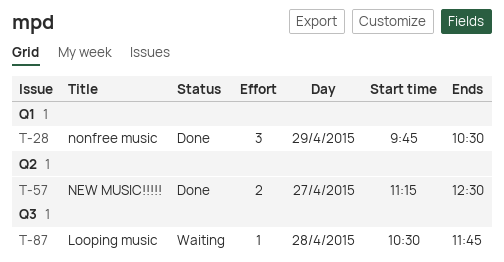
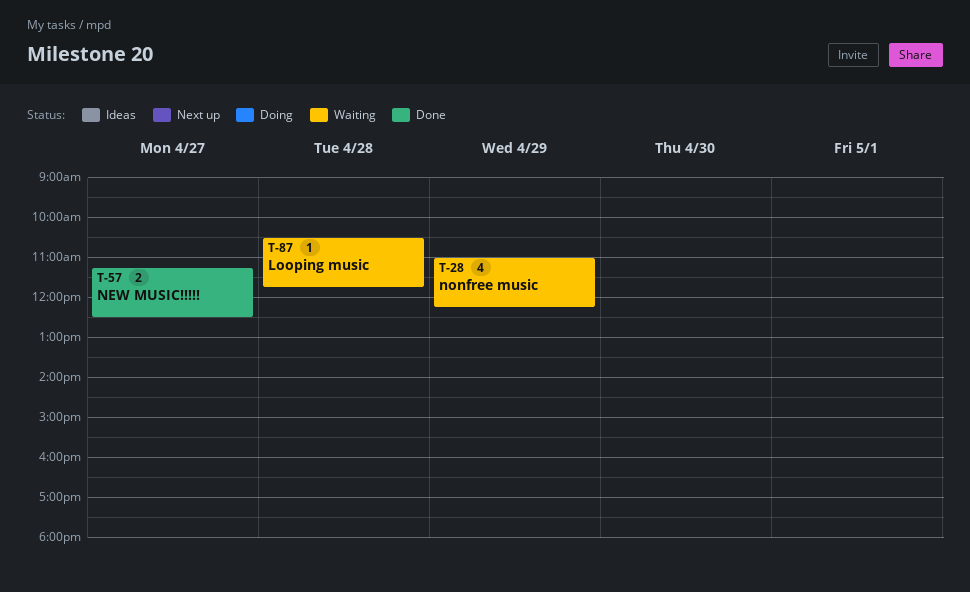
T-28, status: Done -> Waiting
T-28, estimate: 3 -> 4
T-28, begins: 09:45 -> 11:00
T-28, ends: 10:30 -> 12:15

